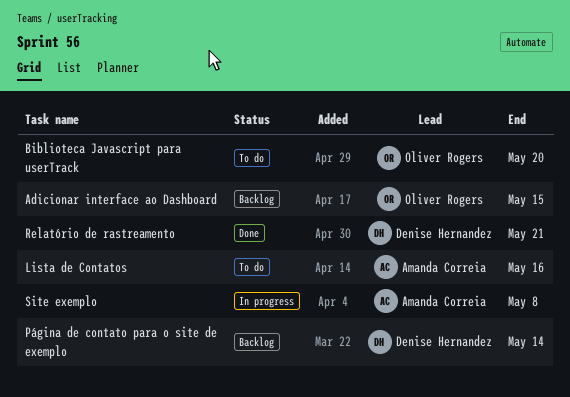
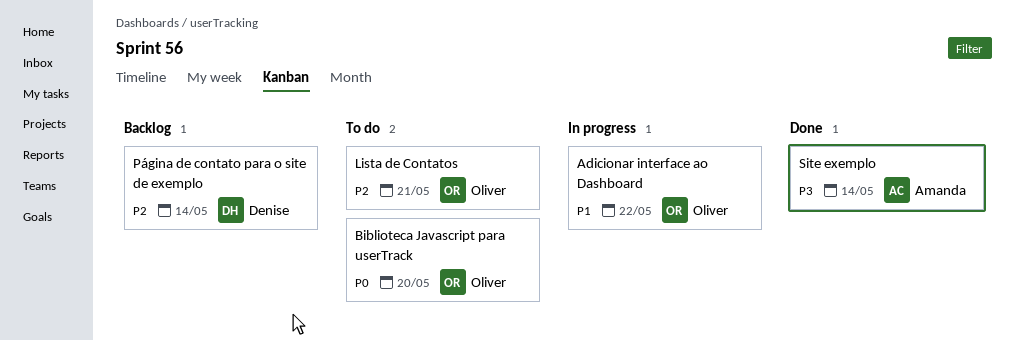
Adicionar interface ao Dashboard, status: Backlog -> In progress
Adicionar interface ao Dashboard, due: May 15 -> May 22
Lista de Contatos, owner: Amanda Correia -> Oliver Rogers
Lista de Contatos, due: May 16 -> May 21
Relatório de rastreamento: present -> none
Site exemplo, status: In progress -> Done
Site exemplo, due: May 8 -> May 14

